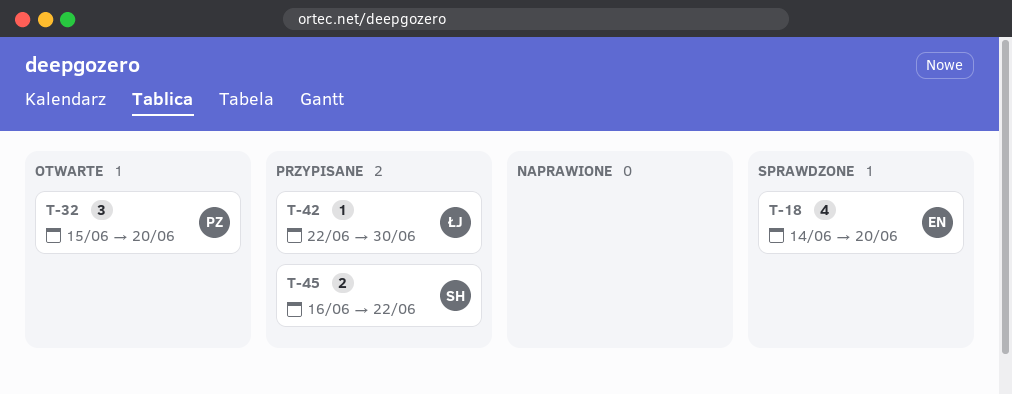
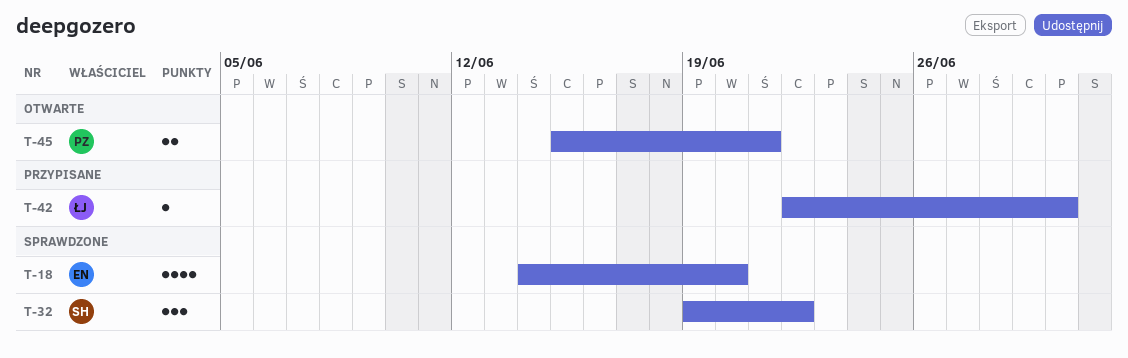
T-32, status: Otwarte -> Sprawdzone
T-32, owner: PZ -> SH
T-32, start: Jun 15 -> Jun 19
T-32, due: Jun 20 -> Jun 22
T-45, status: Przypisane -> Otwarte
T-45, owner: SH -> PZ
T-45, start: Jun 16 -> Jun 15
T-45, due: Jun 22 -> Jun 21

